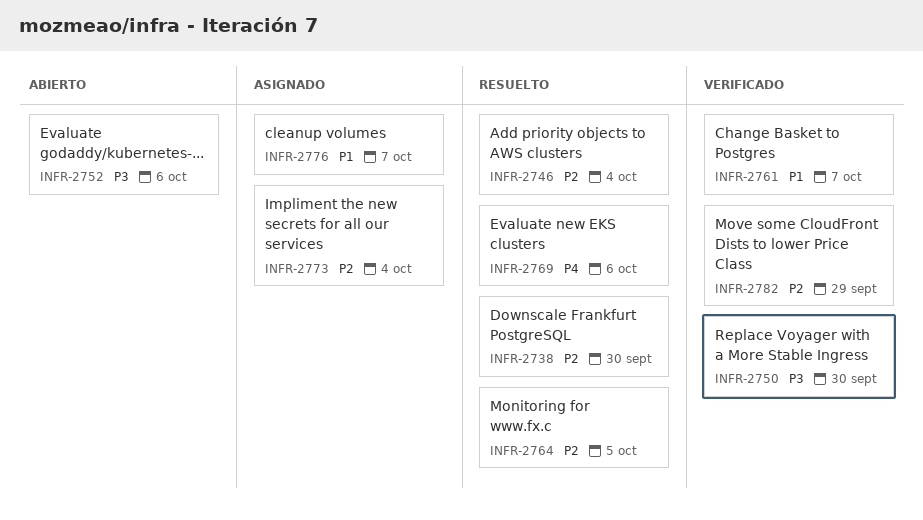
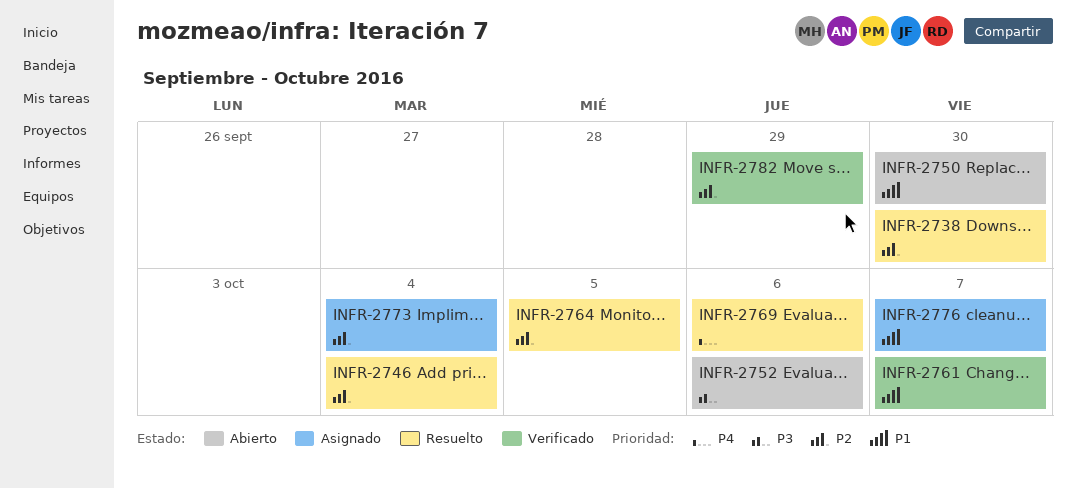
INFR-2750, status: Verificado -> Abierto
INFR-2750, priority: P3 -> P1

